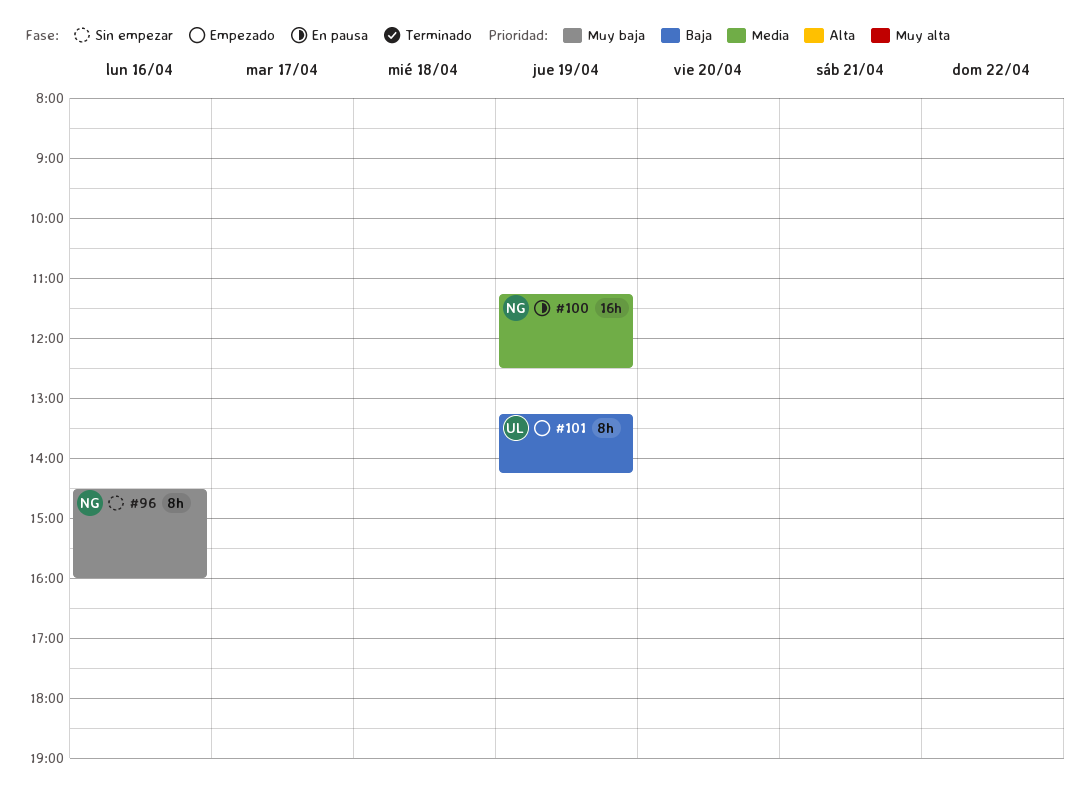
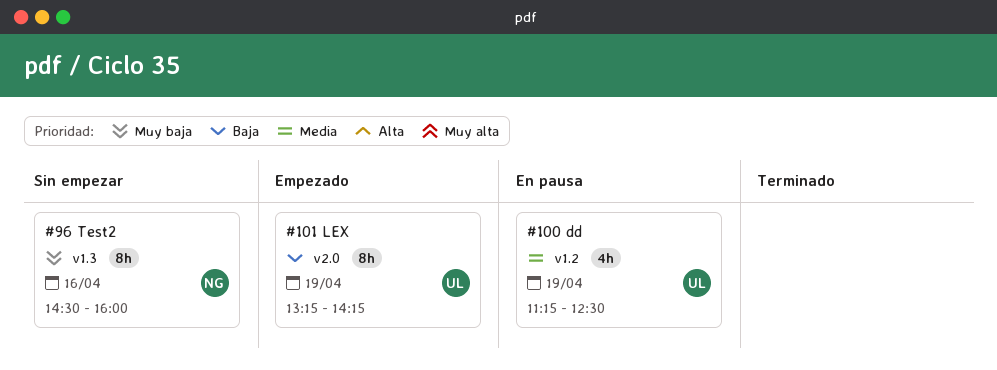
#100, owner: NG -> UL
#100, estimate: 16h -> 4h

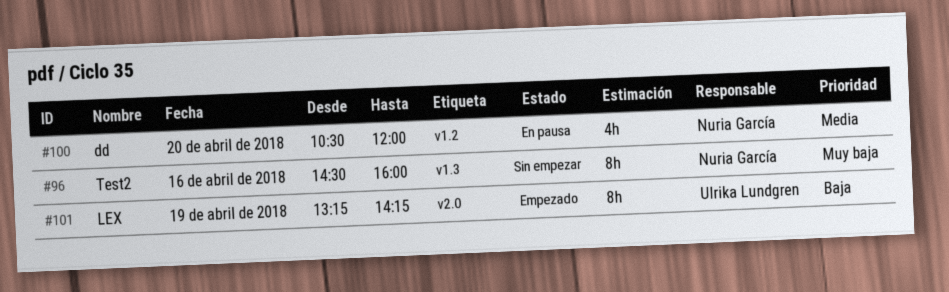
#100, owner: Ulrika Lundgren -> Nuria García
#100, day: Apr 19 -> Apr 20
#100, begins: 11:15 -> 10:30
#100, ends: 12:30 -> 12:00

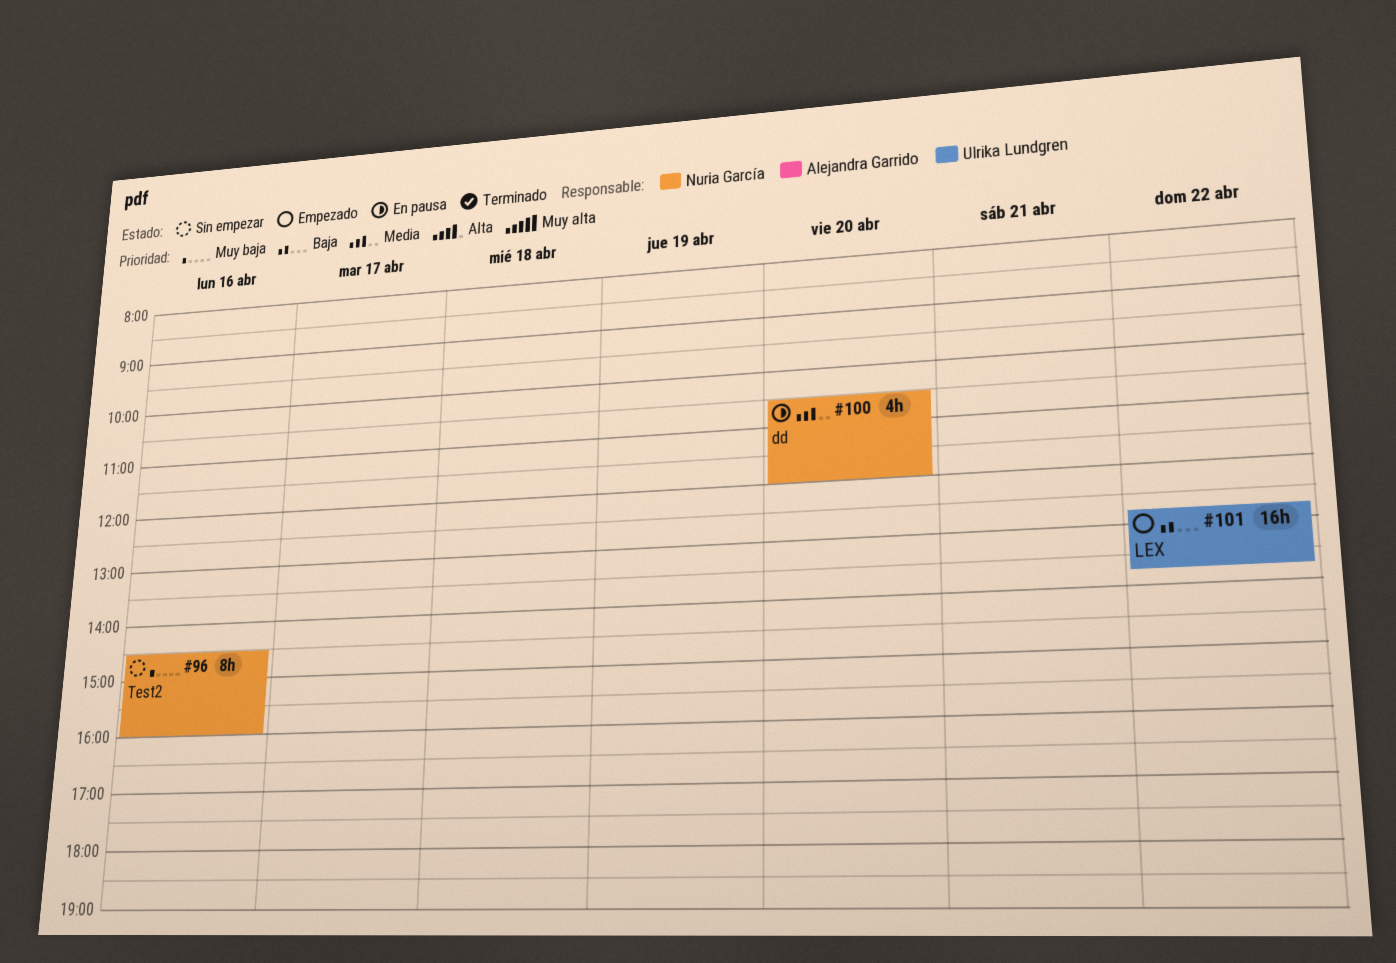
#101, estimate: 8h -> 16h
#101, day: Apr 19 -> Apr 22
#101, begins: 13:15 -> 12:45
#101, ends: 14:15 -> 13:45

